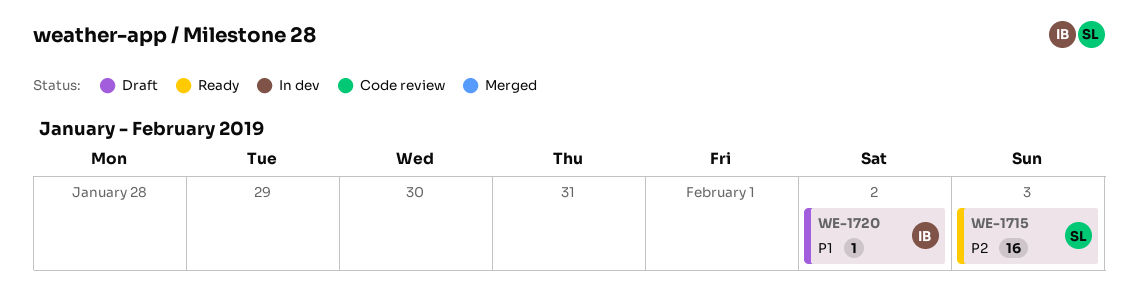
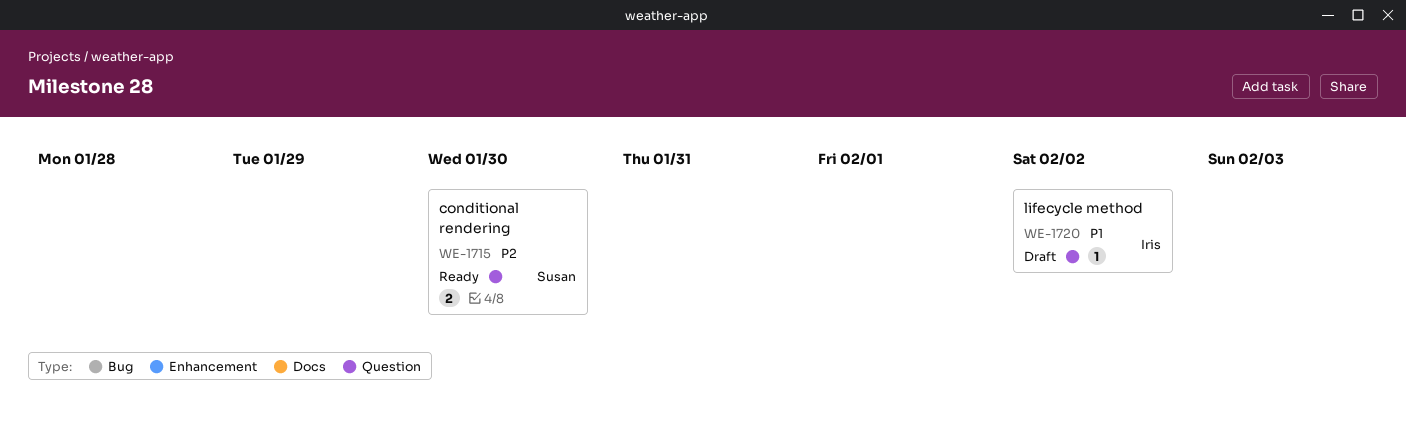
WE-1715, estimate: 16 -> 2
WE-1715, due: Feb 3 -> Jan 30

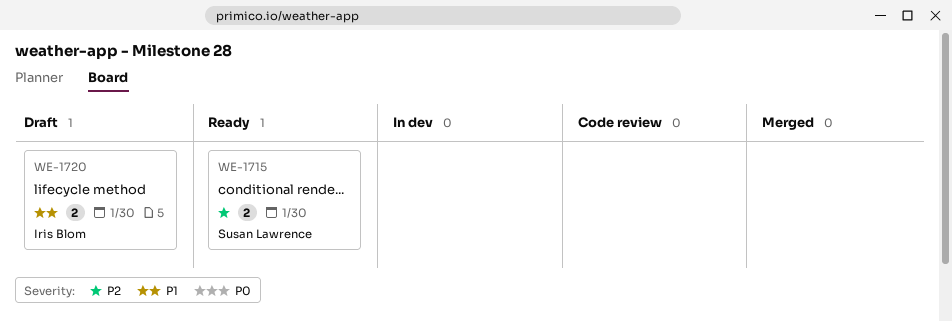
WE-1720, estimate: 1 -> 2
WE-1720, due: Feb 2 -> Jan 30

